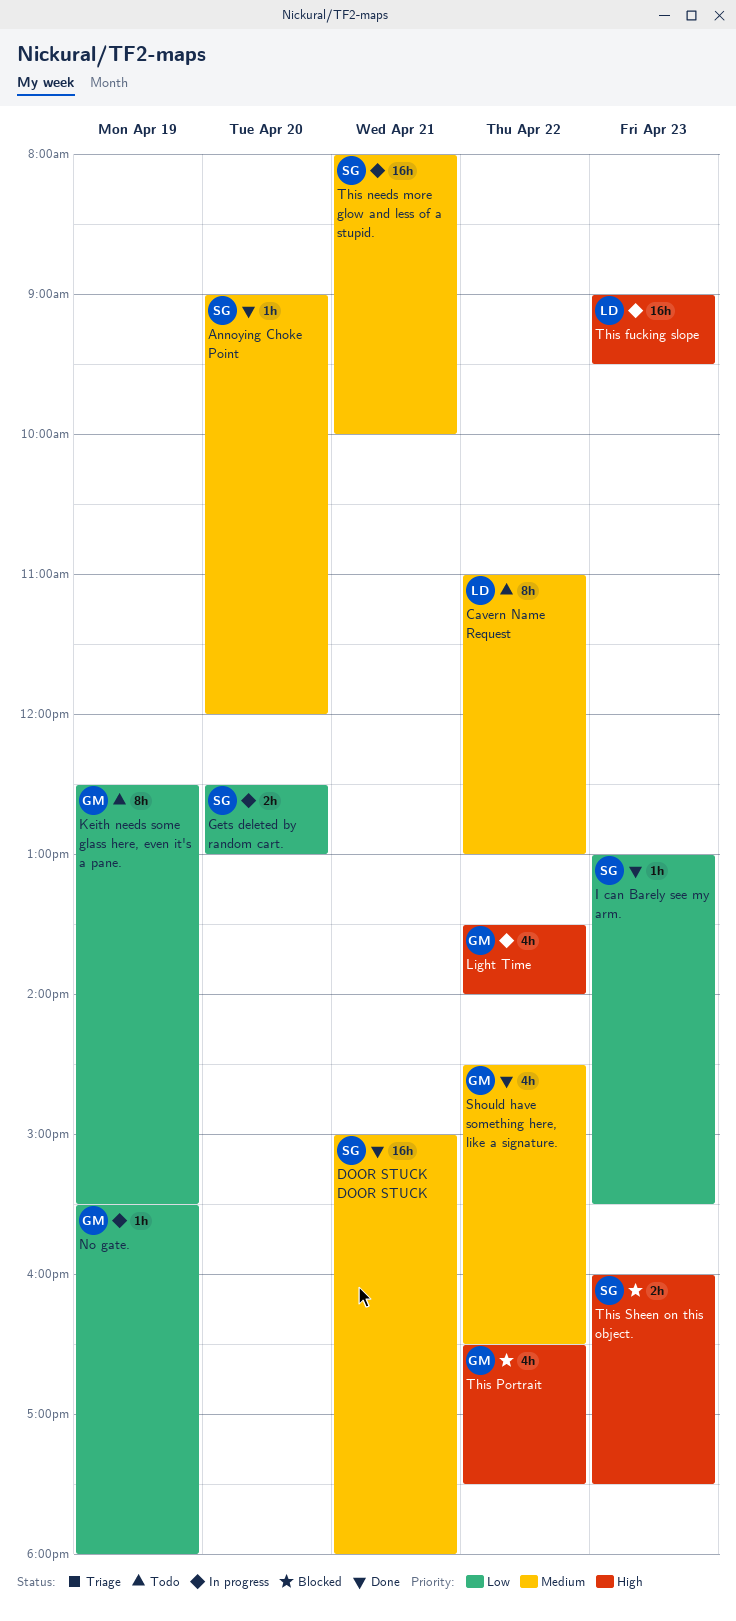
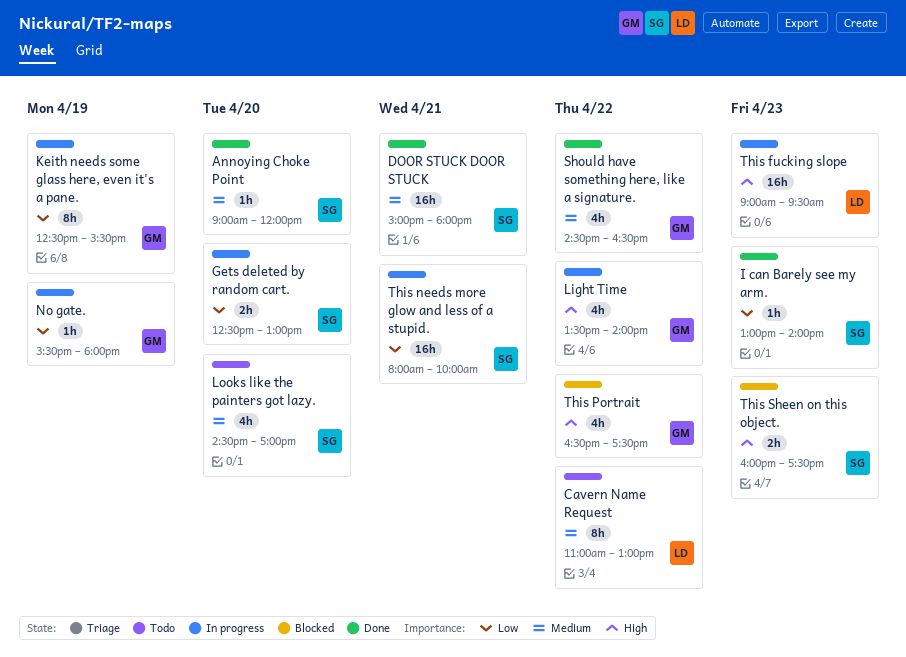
I can Barely see my arm., ends: 15:30 -> 14:00
Keith needs some glass here, even it's a pane., status: Todo -> In progress
Looks like the painters got lazy.: none -> present
This needs more glow and less of a stupid., priority: Medium -> Low

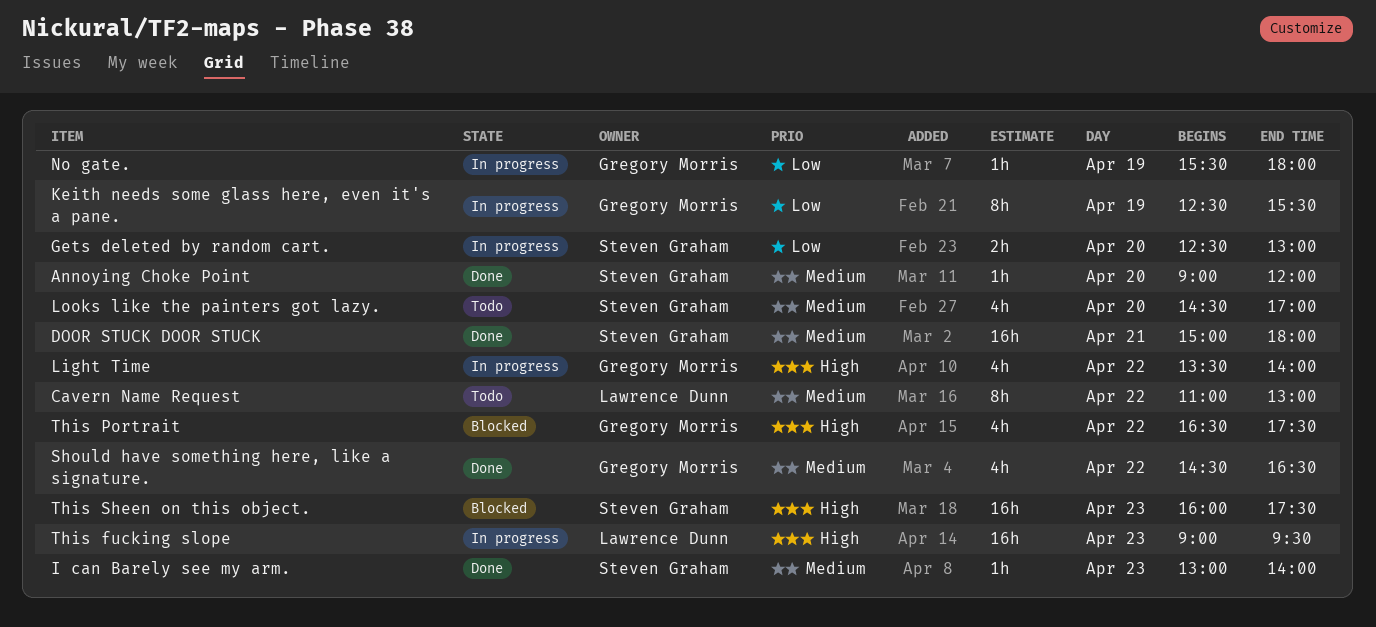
I can Barely see my arm., priority: Low -> Medium
This needs more glow and less of a stupid.: present -> none
This Sheen on this object., estimate: 2h -> 16h

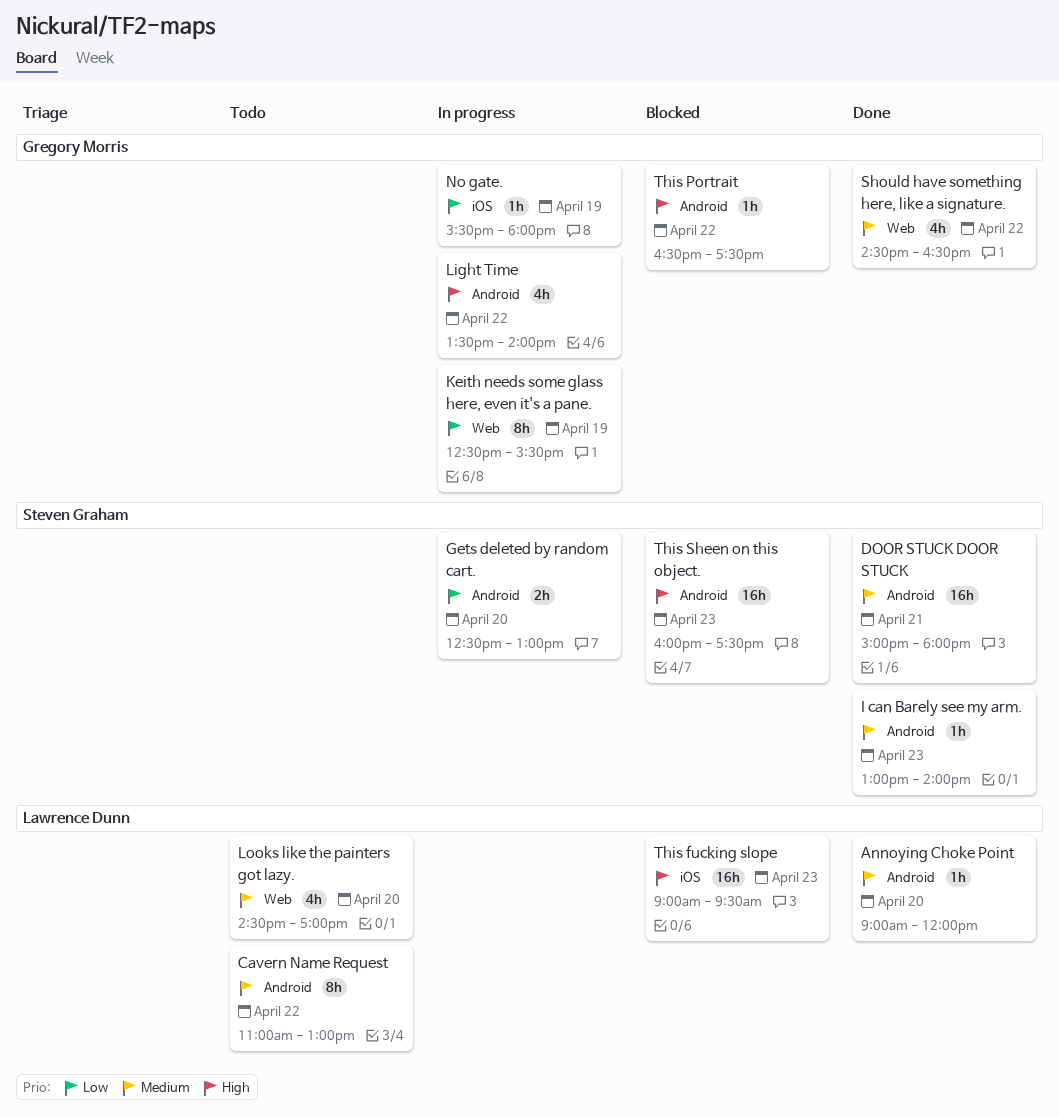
Annoying Choke Point, owner: Steven Graham -> Lawrence Dunn
Looks like the painters got lazy., owner: Steven Graham -> Lawrence Dunn
This fucking slope, status: In progress -> Blocked
This Portrait, estimate: 4h -> 1h

